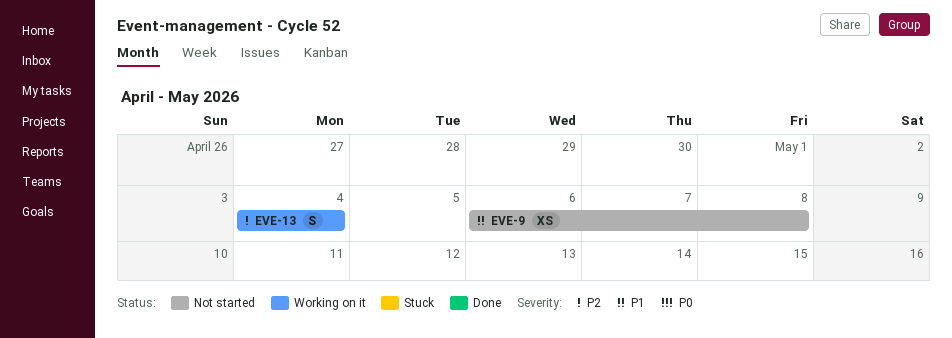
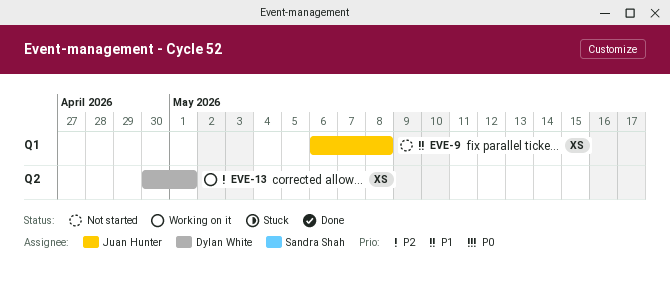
EVE-13, estimate: S -> XS
EVE-13, start: May 4 -> Apr 30
EVE-13, due: May 4 -> May 1

